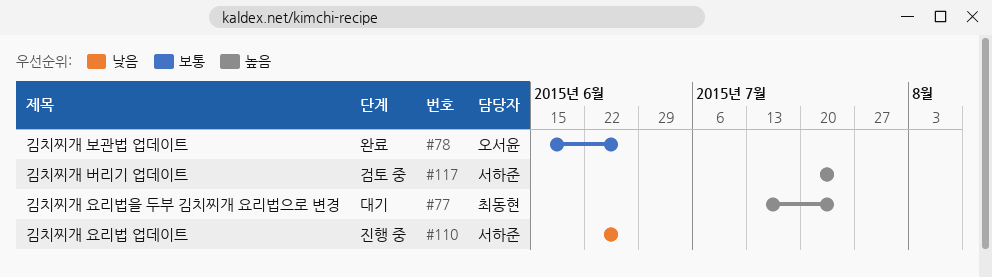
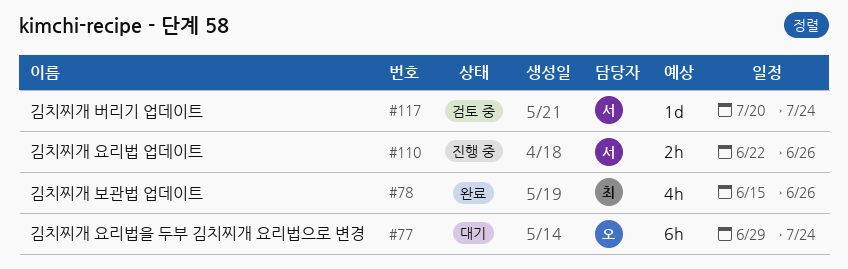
#77, owner: 최동현 -> 오서윤
#77, start: Jul 13 -> Jun 29
#78, owner: 오서윤 -> 최동현

